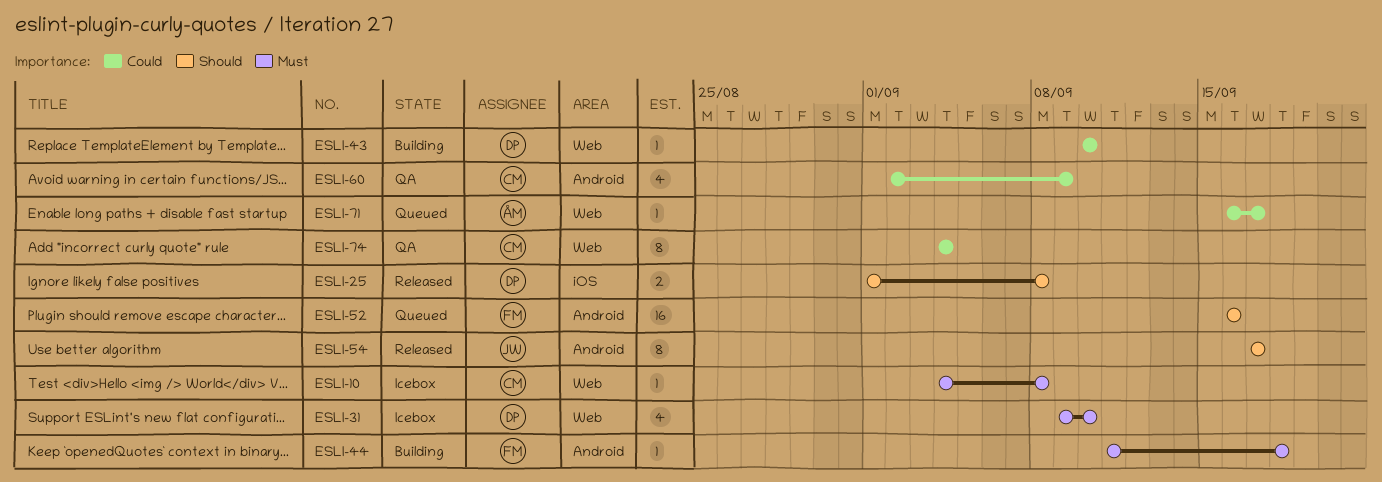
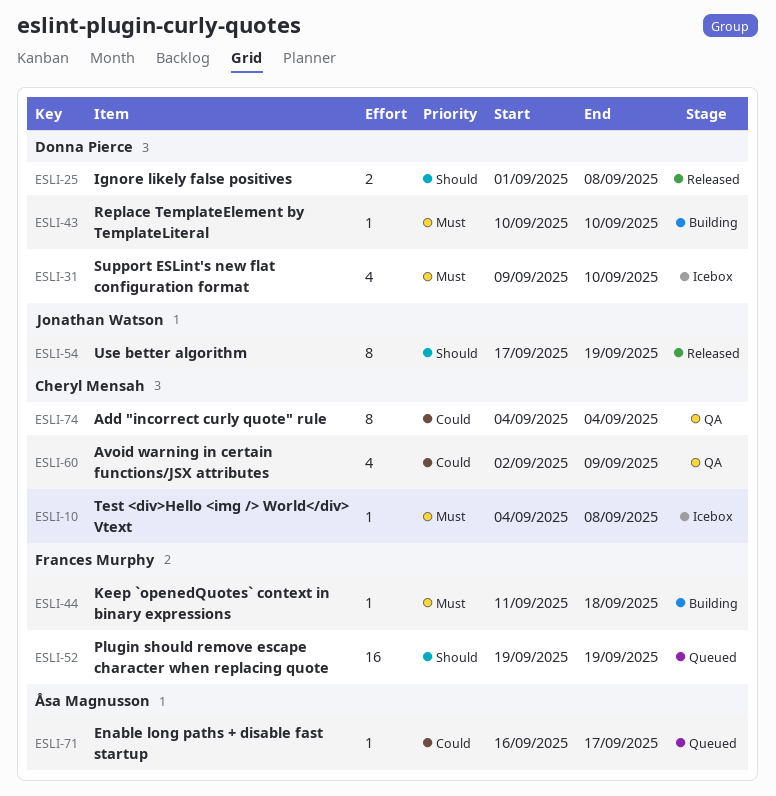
ESLI-43, priority: Could -> Must
ESLI-52, start: Sep 16 -> Sep 19
ESLI-52, due: Sep 16 -> Sep 19
ESLI-54, due: Sep 17 -> Sep 19

